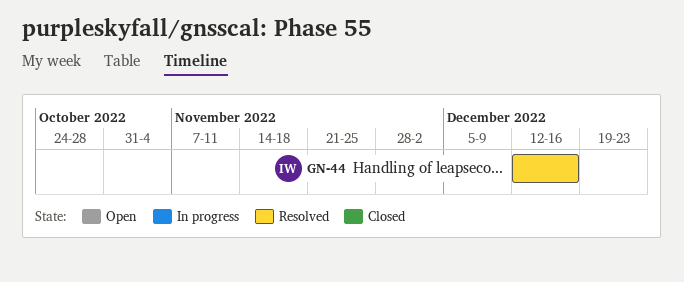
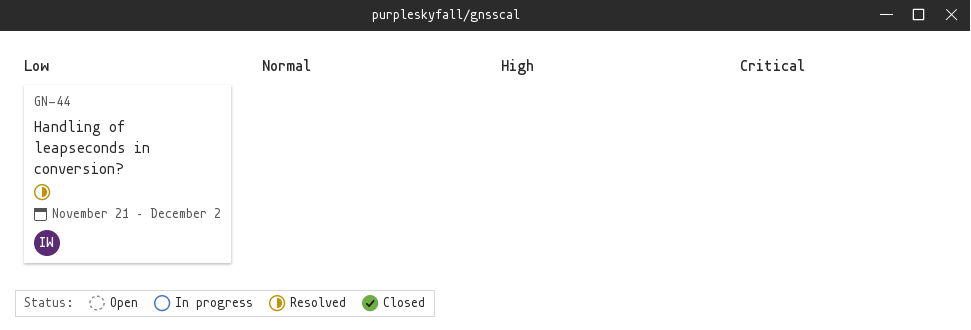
GN-44, start: Dec 12 -> Nov 21
GN-44, due: Dec 16 -> Dec 2

